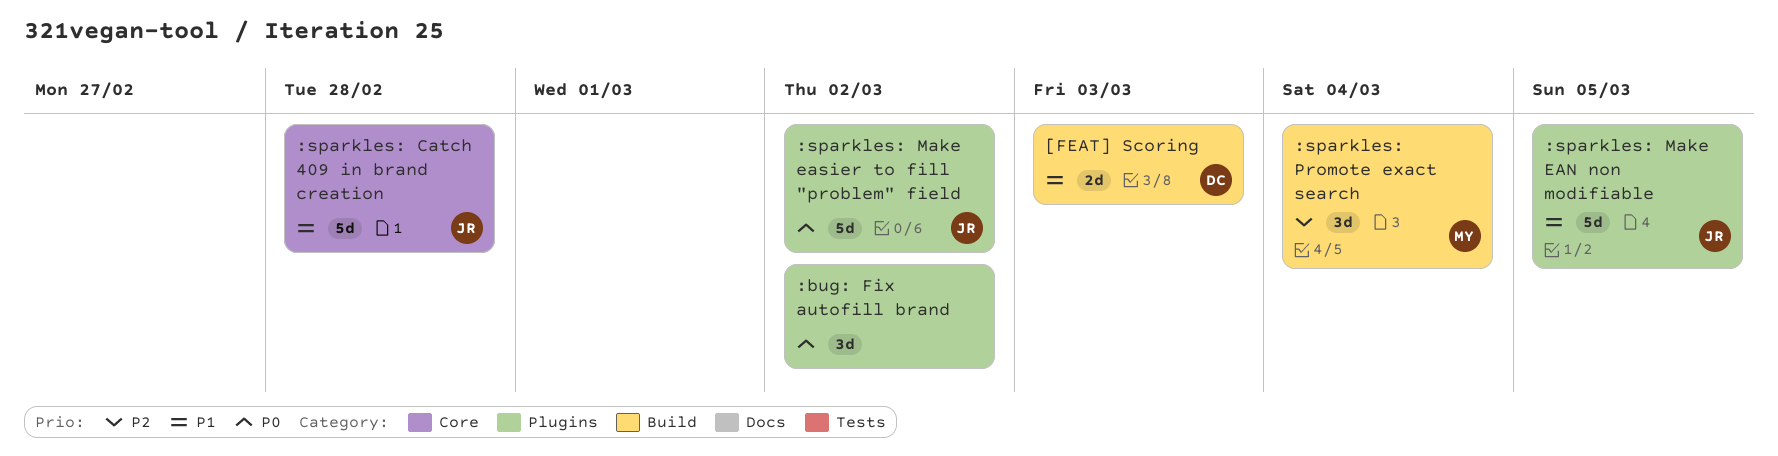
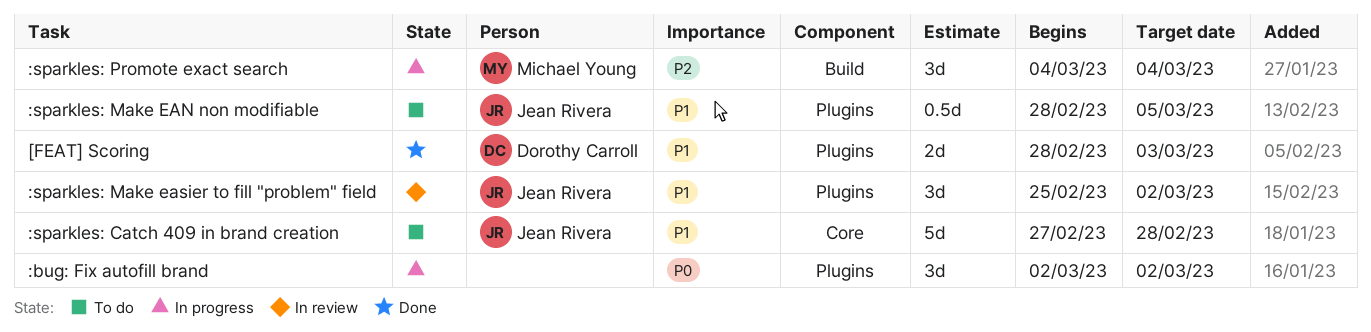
:sparkles: Make EAN non modifiable, estimate: 5d -> 0.5d
:sparkles: Make easier to fill "problem" field, priority: P0 -> P1
:sparkles: Make easier to fill "problem" field, estimate: 5d -> 3d
[FEAT] Scoring, label: Build -> Plugins

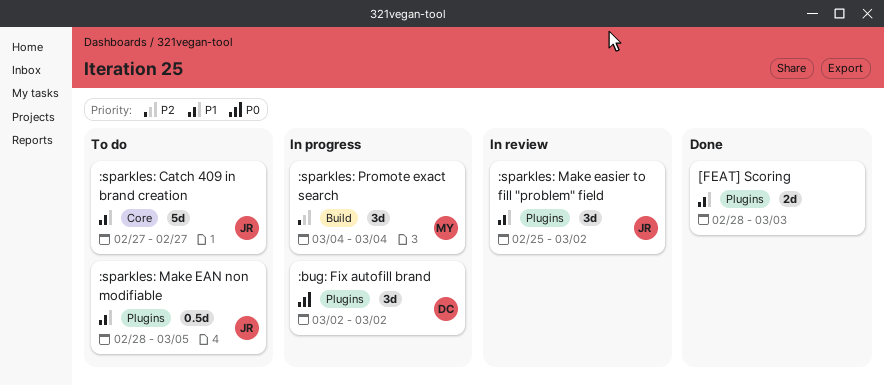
:bug: Fix autofill brand, owner: none -> Dorothy Carroll
:sparkles: Catch 409 in brand creation, due: Feb 28 -> Feb 27
[FEAT] Scoring, owner: Dorothy Carroll -> none

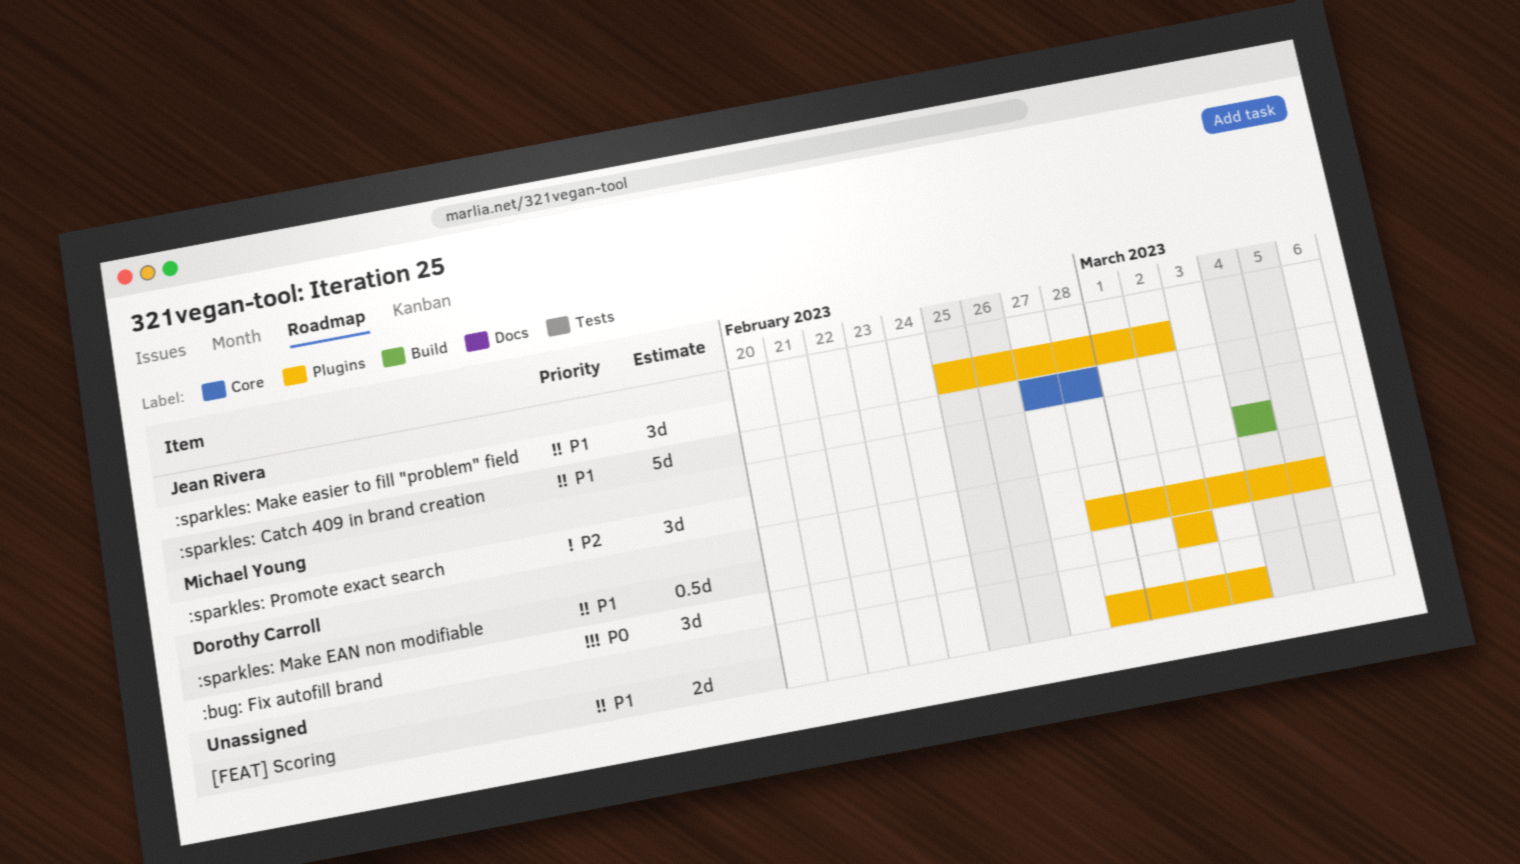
:sparkles: Catch 409 in brand creation, due: Feb 27 -> Feb 28
:sparkles: Make EAN non modifiable, owner: Jean Rivera -> Dorothy Carroll

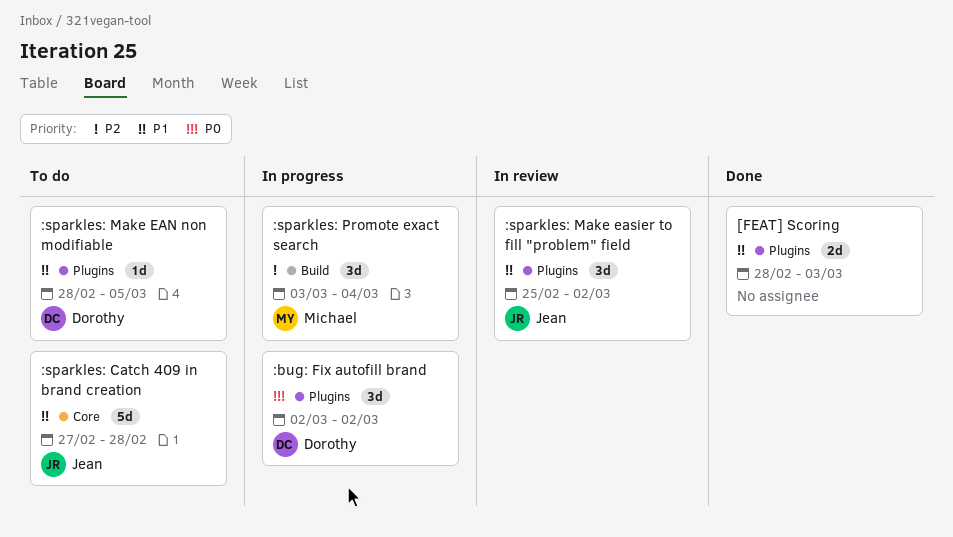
:sparkles: Make EAN non modifiable, estimate: 0.5d -> 1d
:sparkles: Promote exact search, start: Mar 4 -> Mar 3

